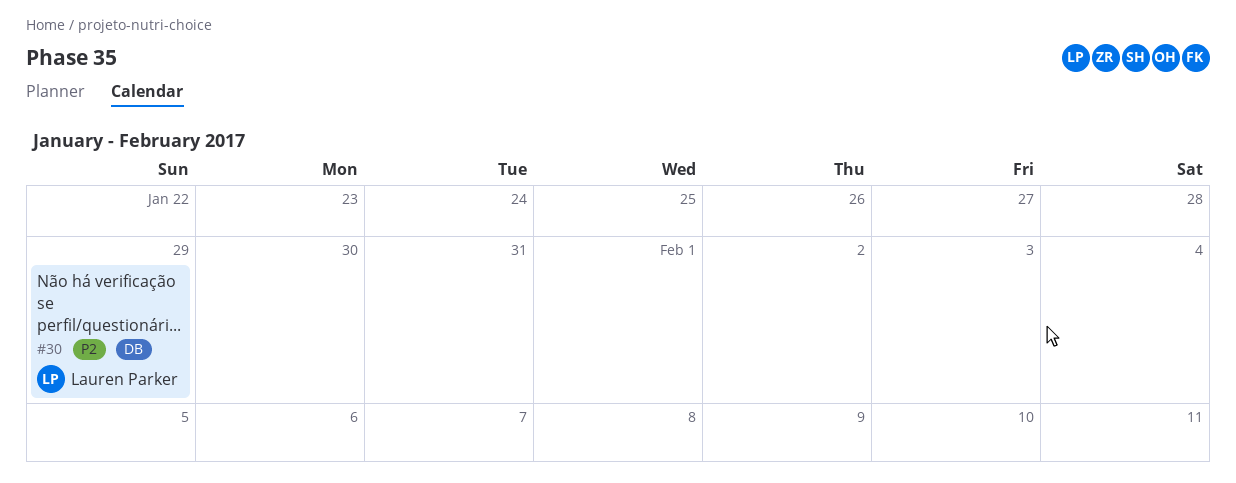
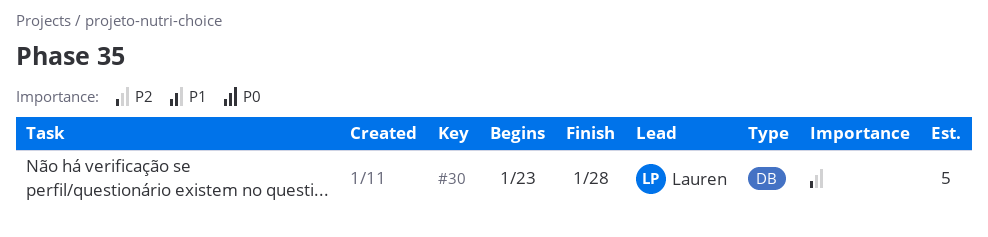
#30, due: Jan 29 -> Jan 28

